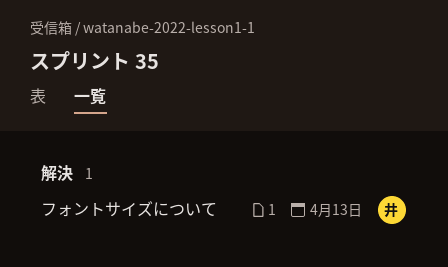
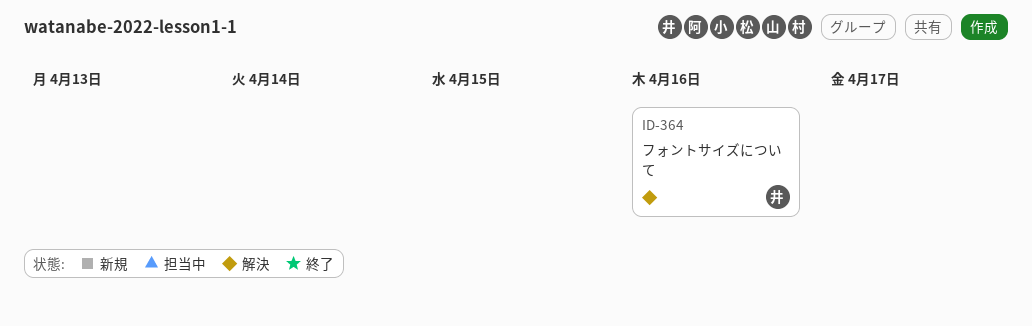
フォントサイズについて, due: Apr 13 -> Apr 16

